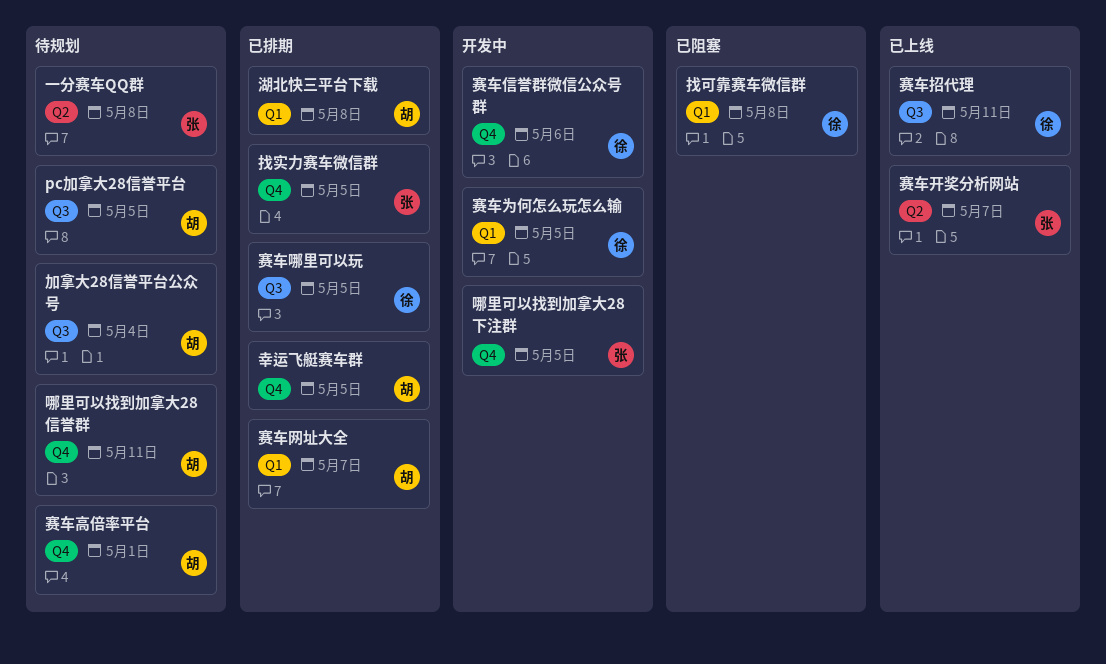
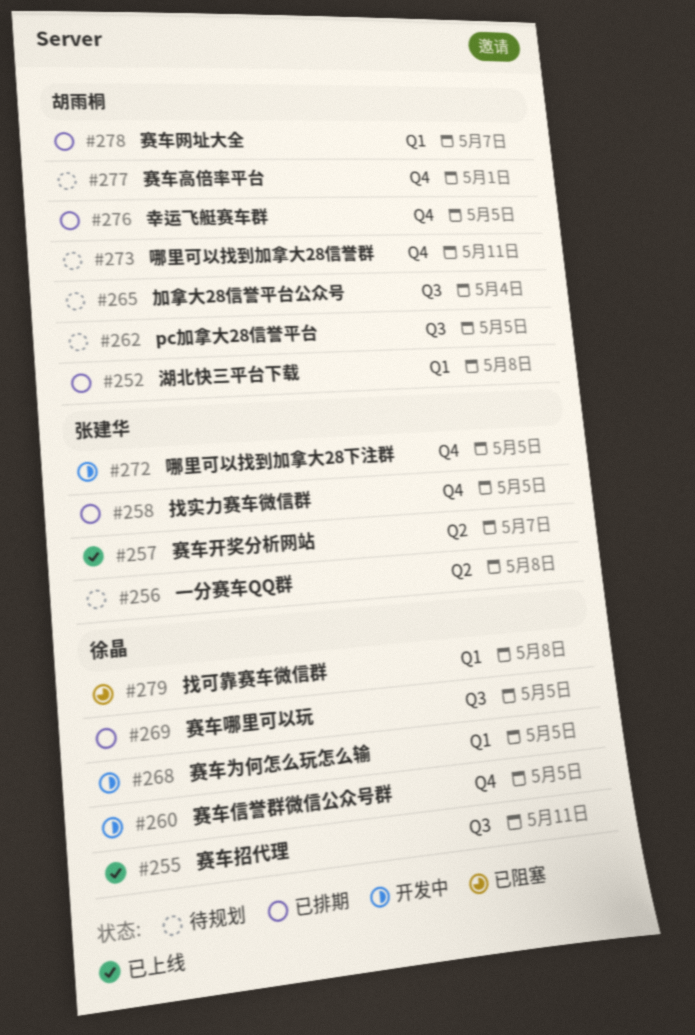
赛车信誉群微信公众号群, due: May 6 -> May 5

